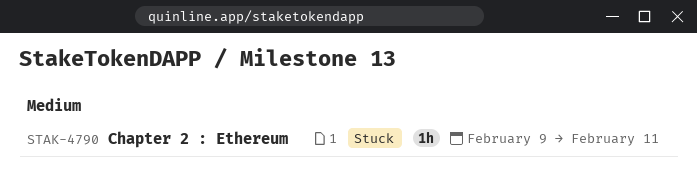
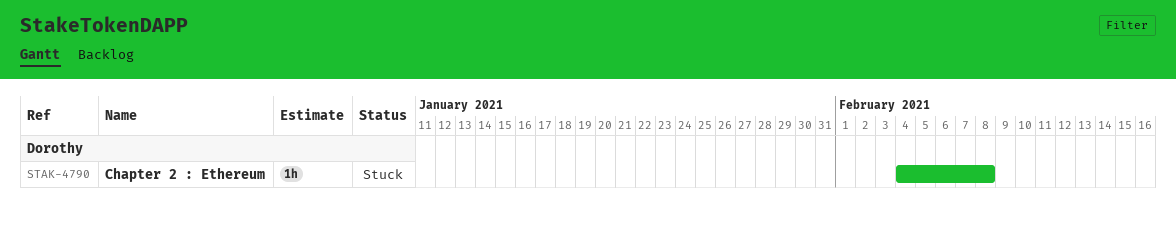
STAK-4790, start: Feb 9 -> Feb 4
STAK-4790, due: Feb 11 -> Feb 8

